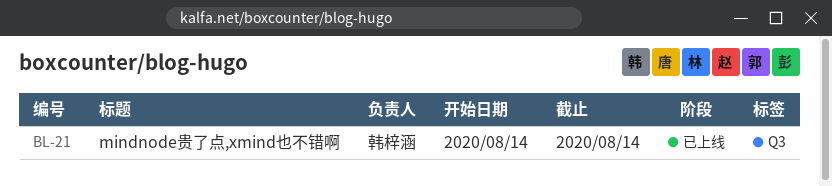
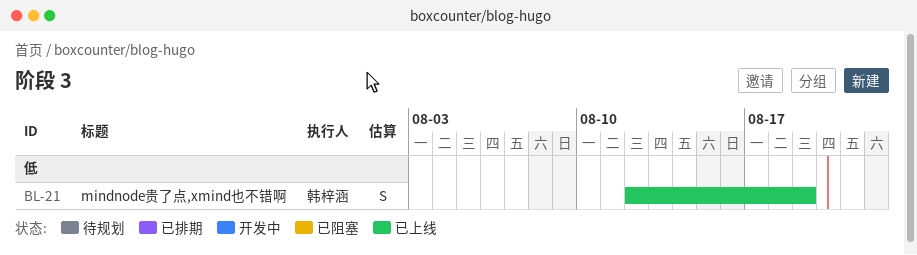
BL-21, start: Aug 14 -> Aug 12
BL-21, due: Aug 14 -> Aug 19

